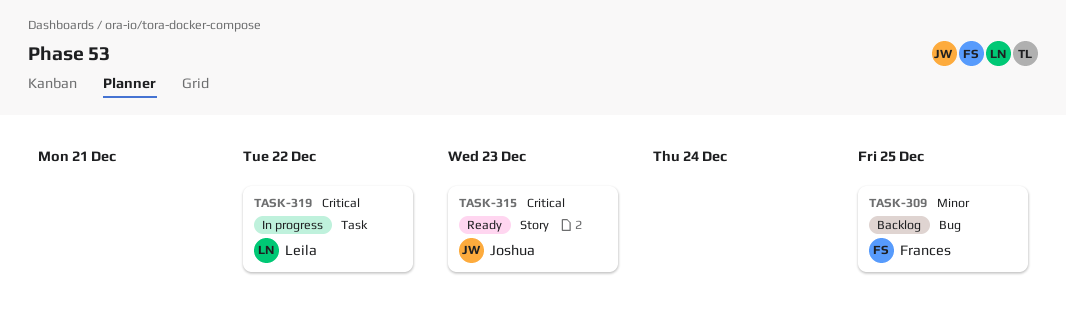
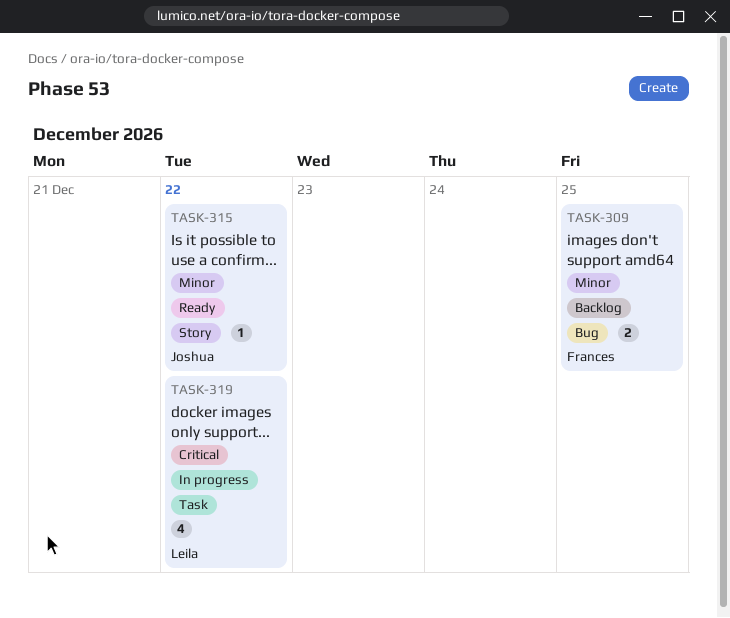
TASK-315, priority: Critical -> Minor
TASK-315, due: Dec 23 -> Dec 22

